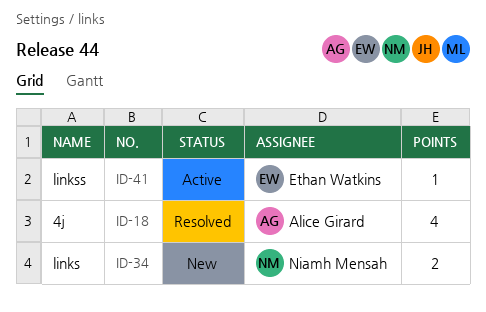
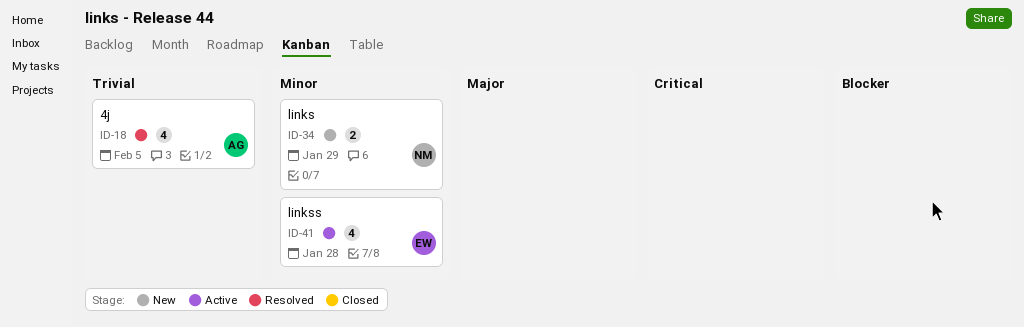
ID-41, estimate: 1 -> 4

